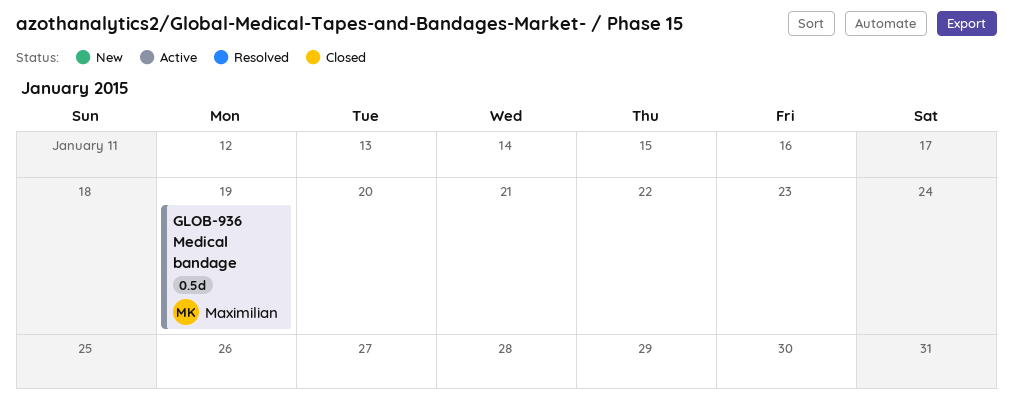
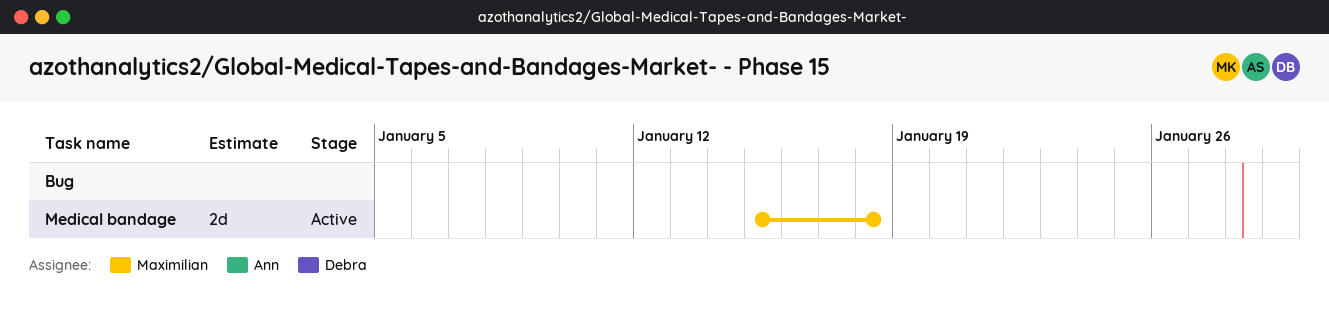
Medical bandage, estimate: 0.5d -> 2d
Medical bandage, due: Jan 19 -> Jan 18

